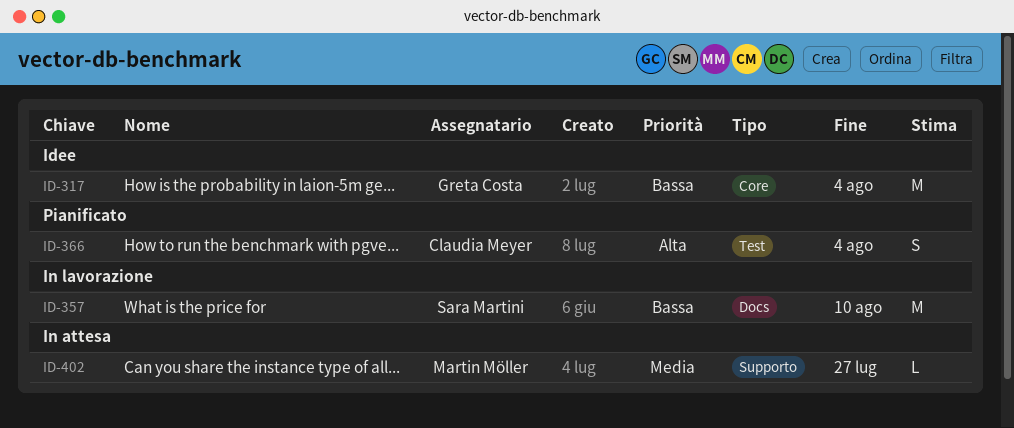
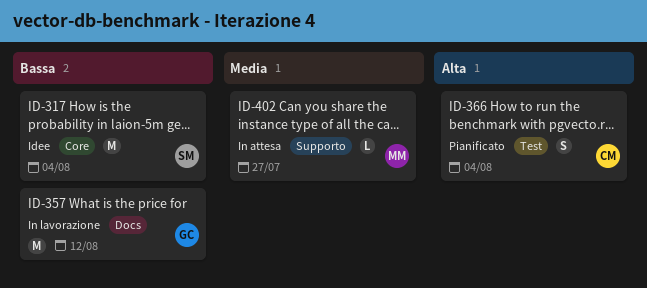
ID-317, owner: Greta Costa -> Sara Martini
ID-357, owner: Sara Martini -> Greta Costa
ID-357, due: Aug 10 -> Aug 12

